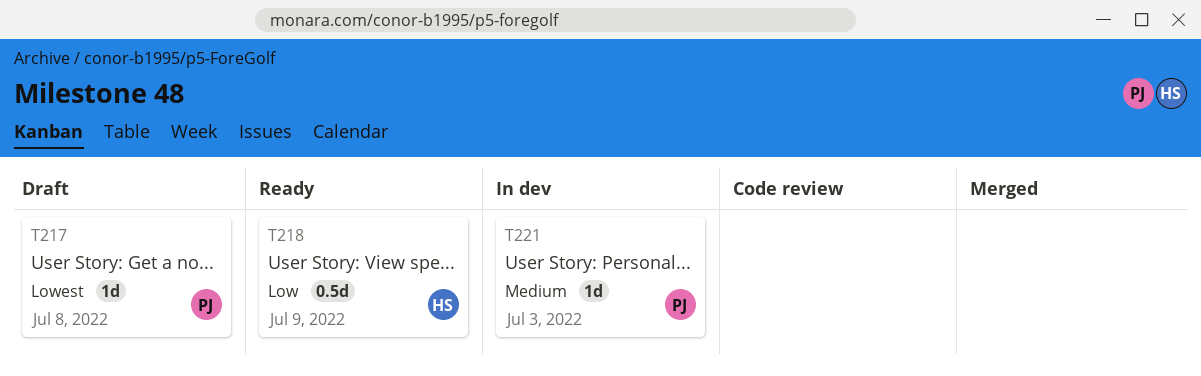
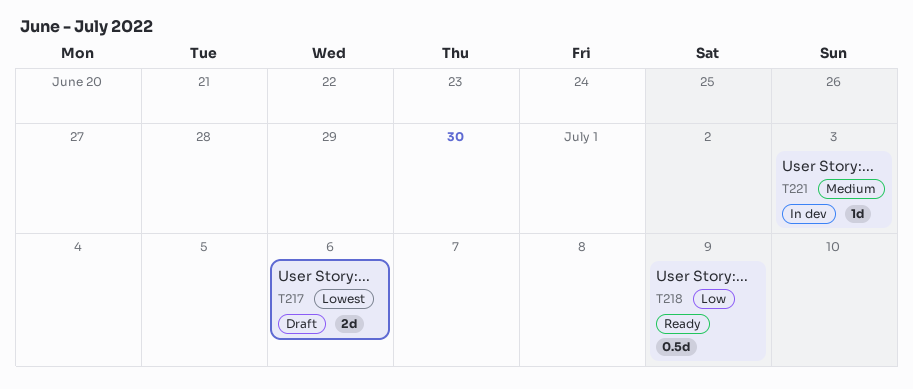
T217, estimate: 1d -> 2d
T217, due: Jul 8 -> Jul 6

